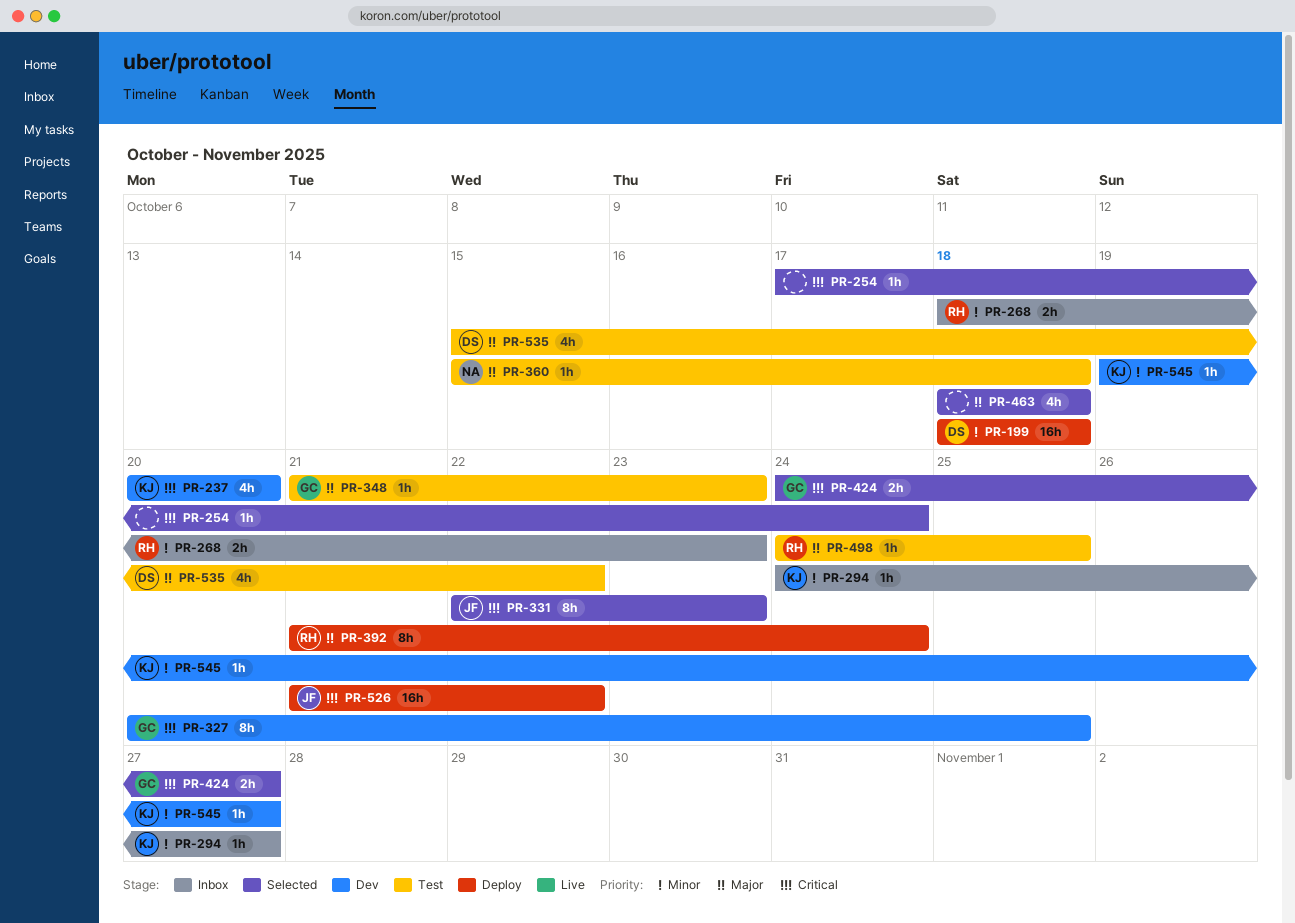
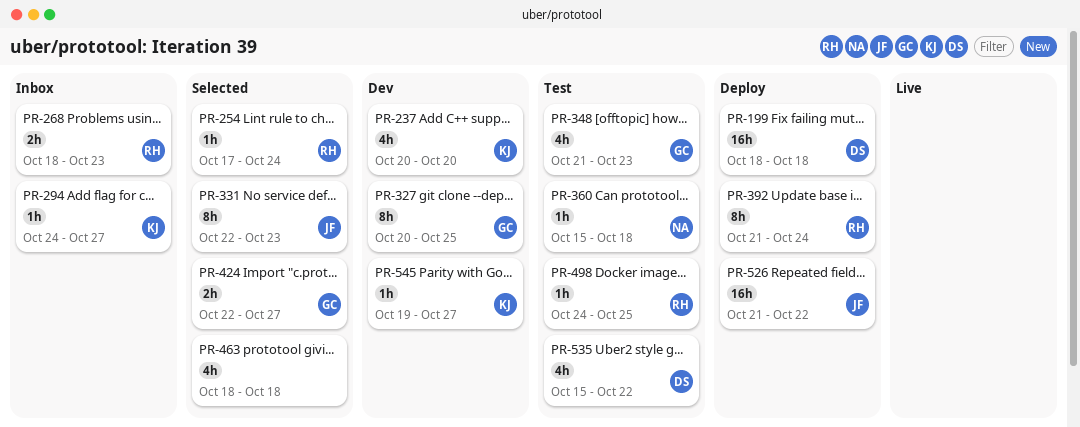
PR-254, owner: none -> RH
PR-348, estimate: 1h -> 4h
PR-424, start: Oct 24 -> Oct 22

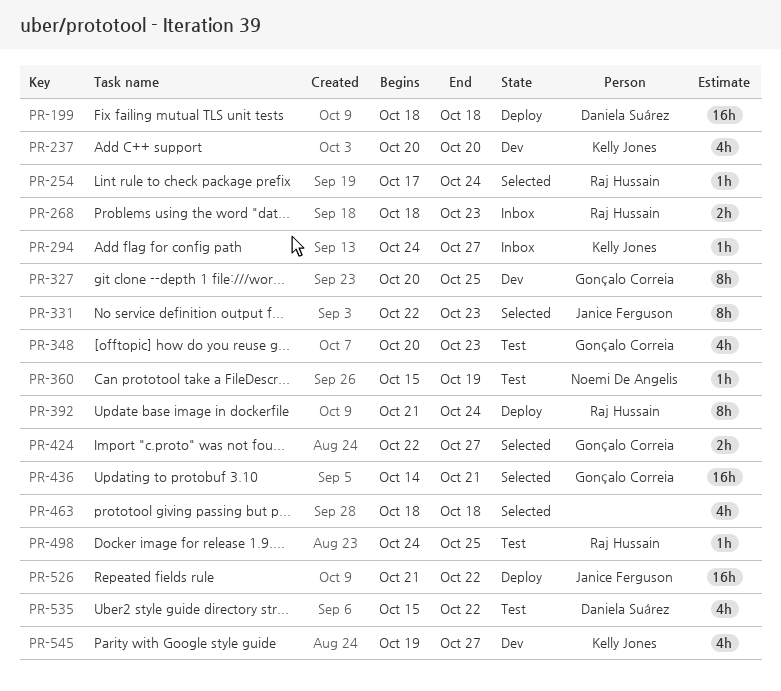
PR-348, start: Oct 21 -> Oct 20
PR-360, due: Oct 18 -> Oct 19
PR-436: none -> present
PR-545, estimate: 1h -> 4h

